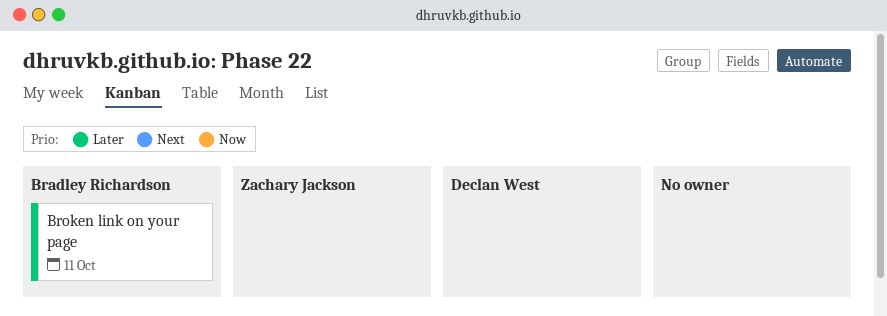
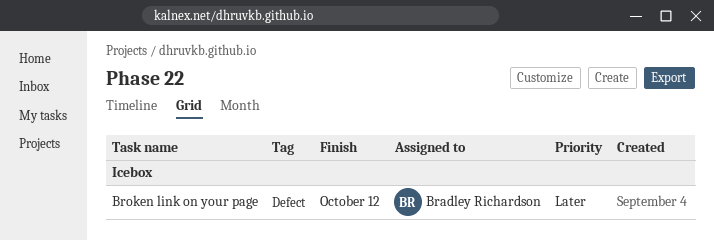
Broken link on your page, due: Oct 11 -> Oct 12

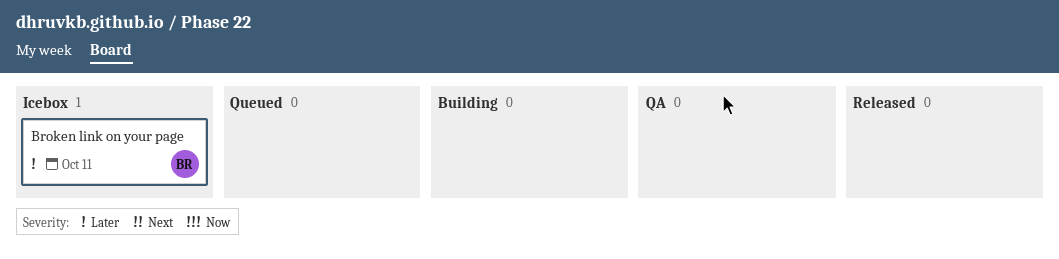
Broken link on your page, due: Oct 12 -> Oct 11

